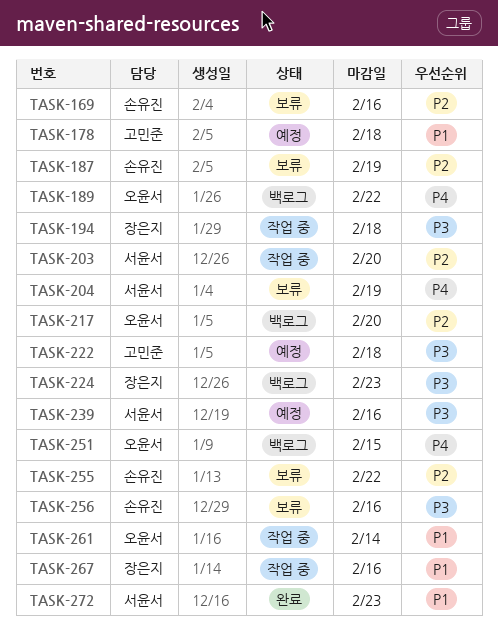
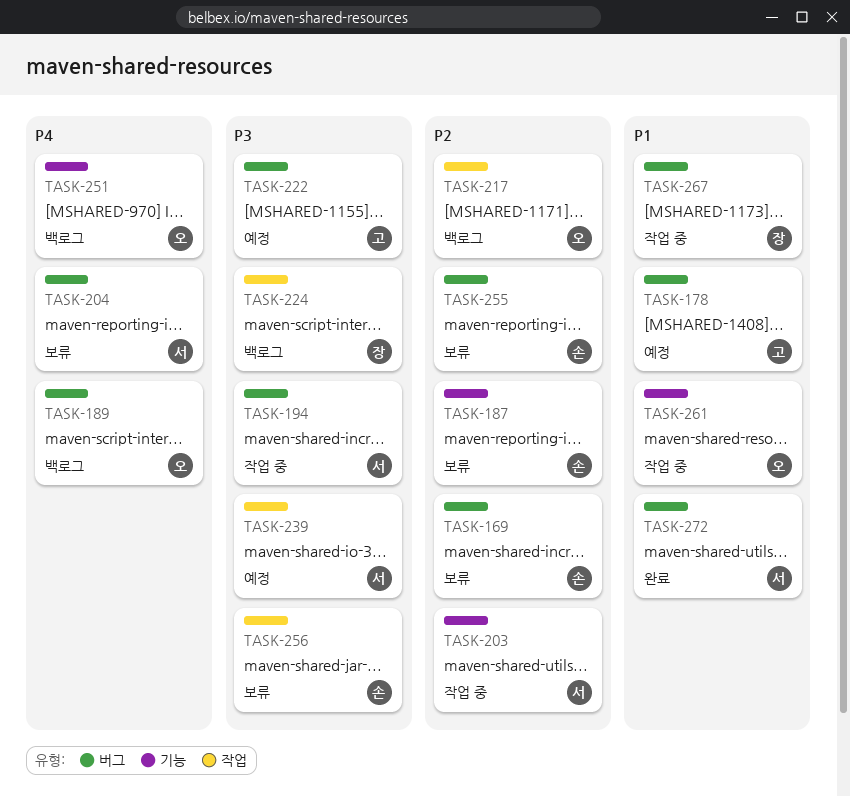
TASK-194, owner: 장은지 -> 서윤서

